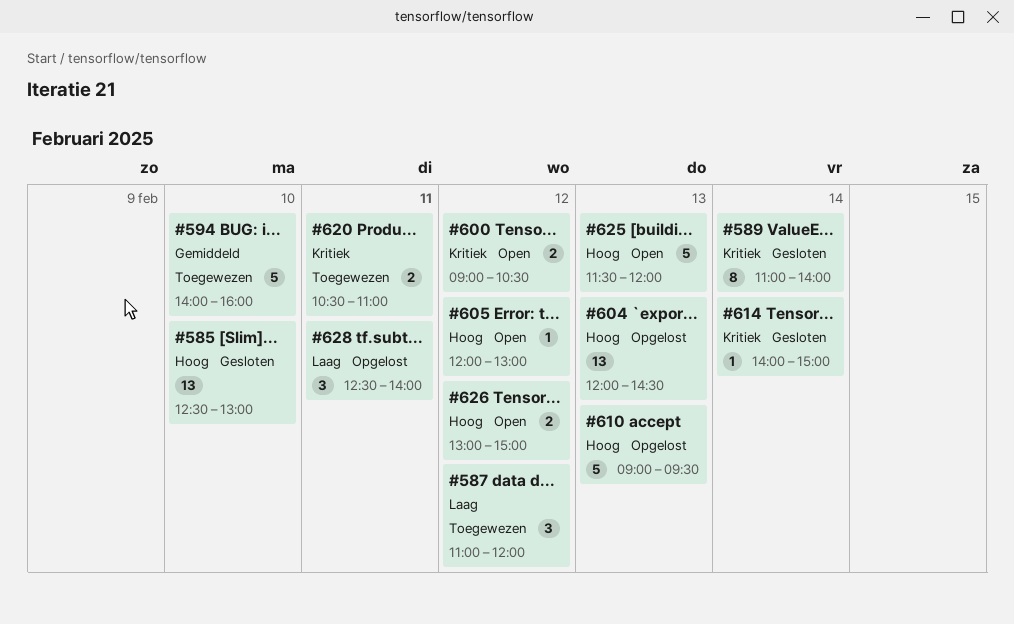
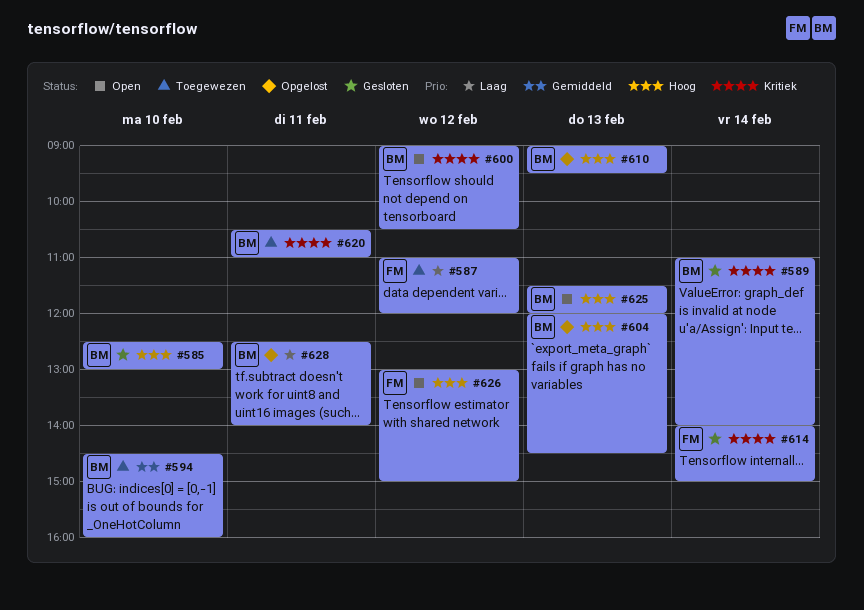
#594, begins: 14:00 -> 14:30
#605: present -> none

